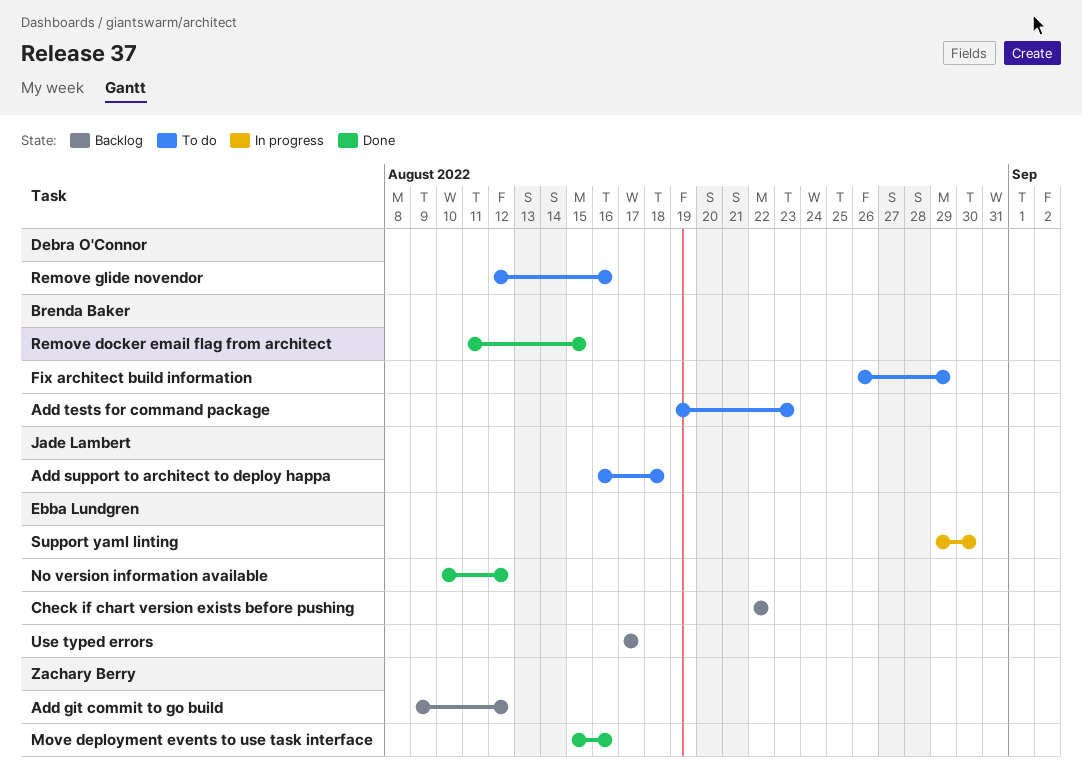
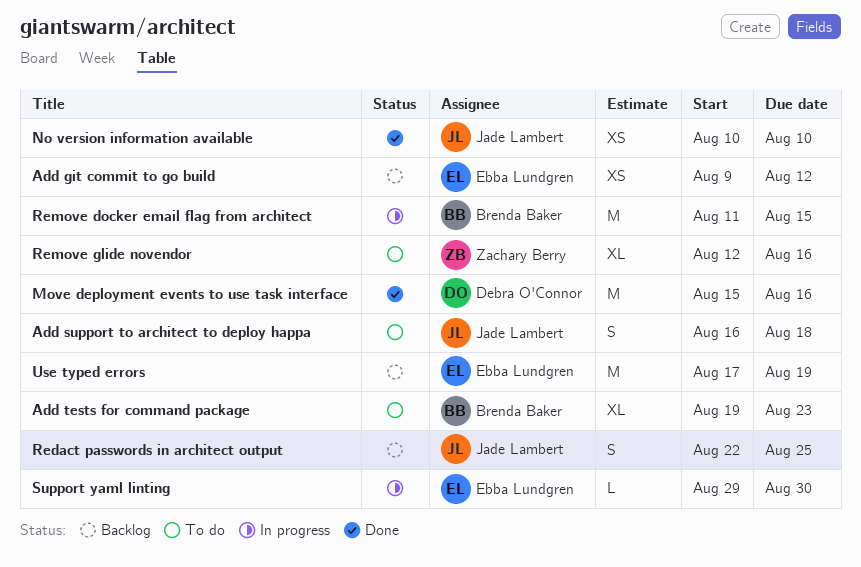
Add git commit to go build, owner: Zachary Berry -> Ebba Lundgren
Check if chart version exists before pushing: present -> none
Fix architect build information: present -> none
Move deployment events to use task interface, owner: Zachary Berry -> Debra O'Connor
No version information available, owner: Ebba Lundgren -> Jade Lambert
No version information available, due: Aug 12 -> Aug 10
Redact passwords in architect output: none -> present
Remove docker email flag from architect, status: Done -> In progress
Remove glide novendor, owner: Debra O'Connor -> Zachary Berry
Use typed errors, due: Aug 17 -> Aug 19

